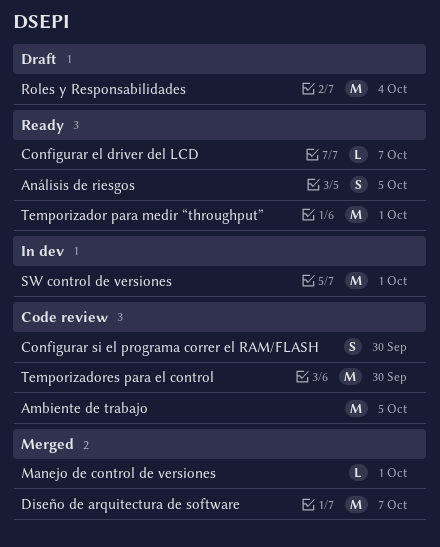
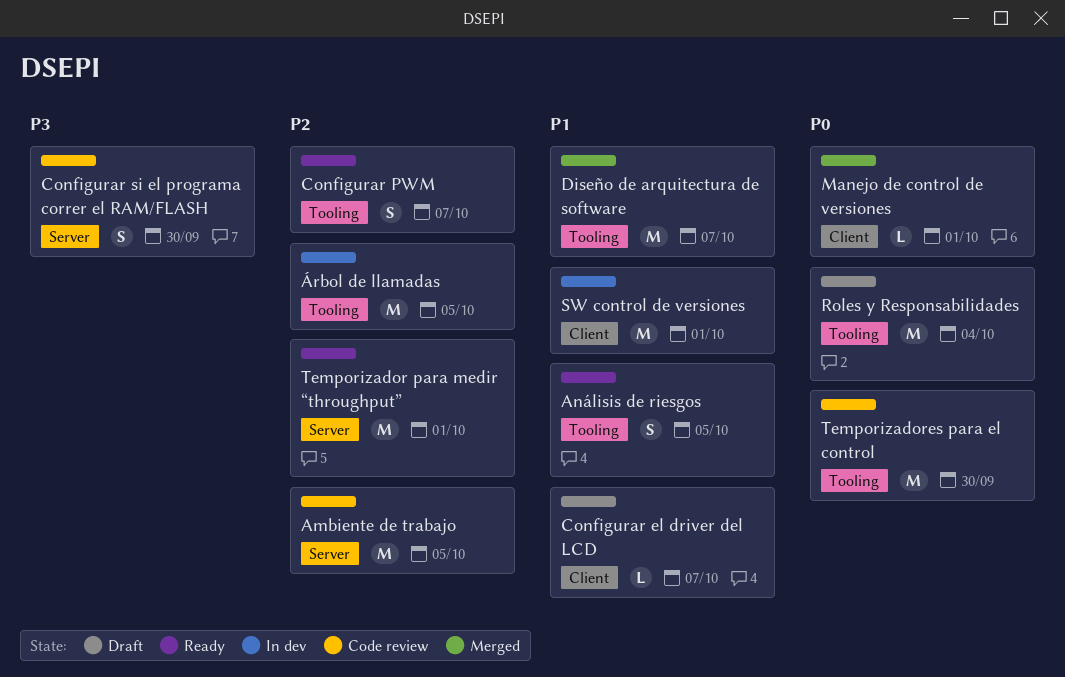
Configurar el driver del LCD, status: Ready -> Draft
Configurar PWM: none -> present
Árbol de llamadas: none -> present

